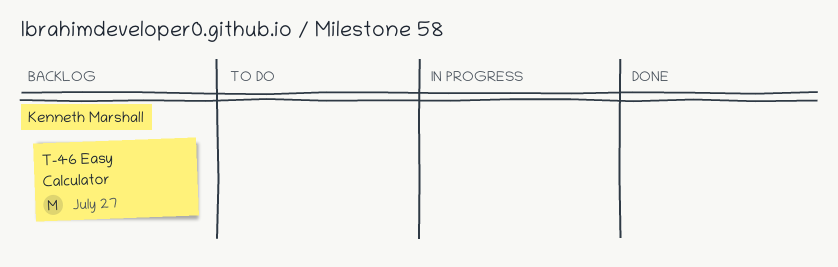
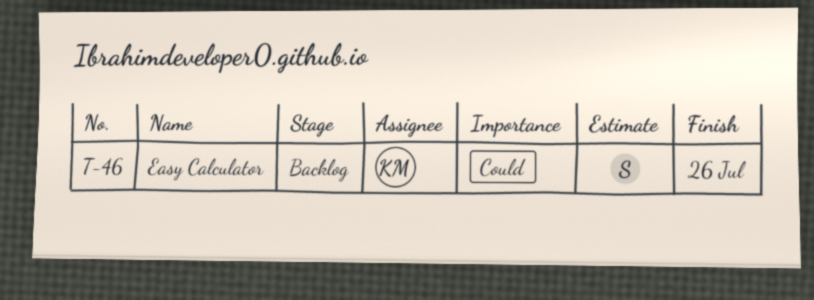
T-46, estimate: M -> S
T-46, due: Jul 27 -> Jul 26

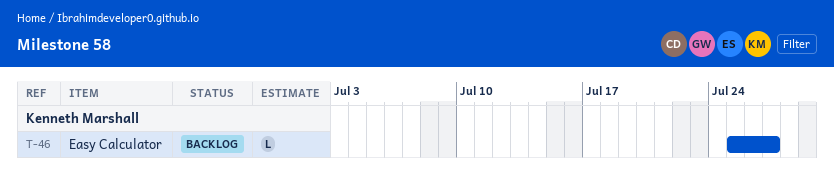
T-46, estimate: S -> L
T-46, due: Jul 26 -> Jul 27

